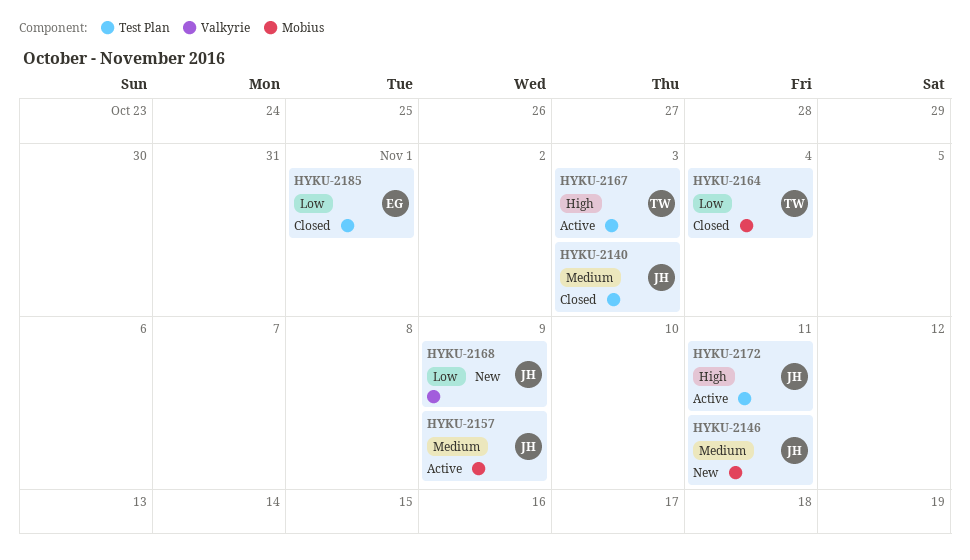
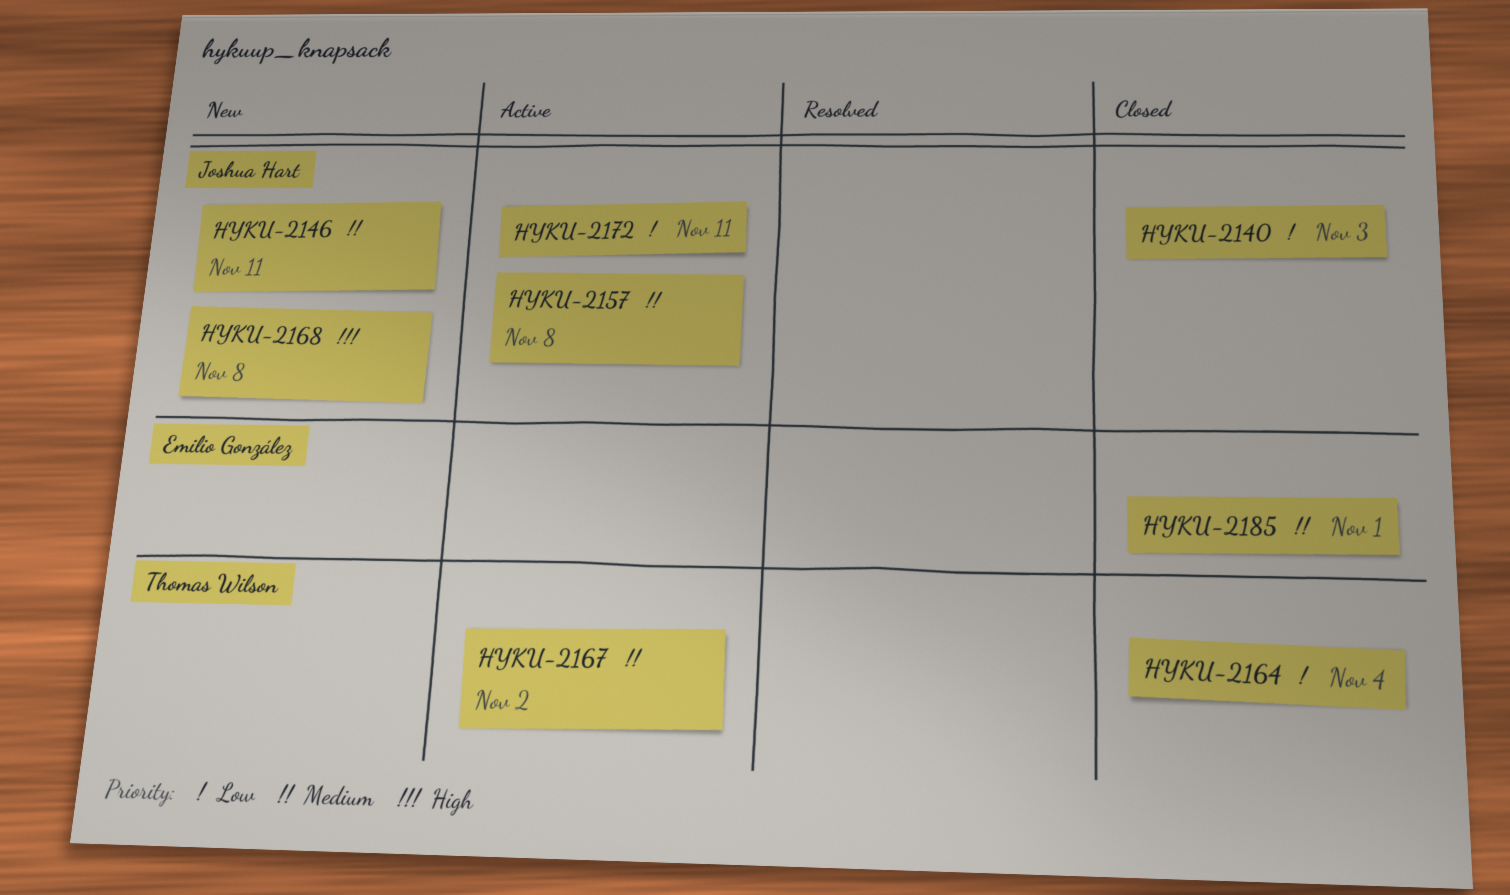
HYKU-2140, priority: Medium -> Low
HYKU-2157, due: Nov 9 -> Nov 8
HYKU-2167, priority: High -> Medium
HYKU-2167, due: Nov 3 -> Nov 2
HYKU-2168, priority: Low -> High
HYKU-2168, due: Nov 9 -> Nov 8
HYKU-2172, priority: High -> Low
HYKU-2185, priority: Low -> Medium

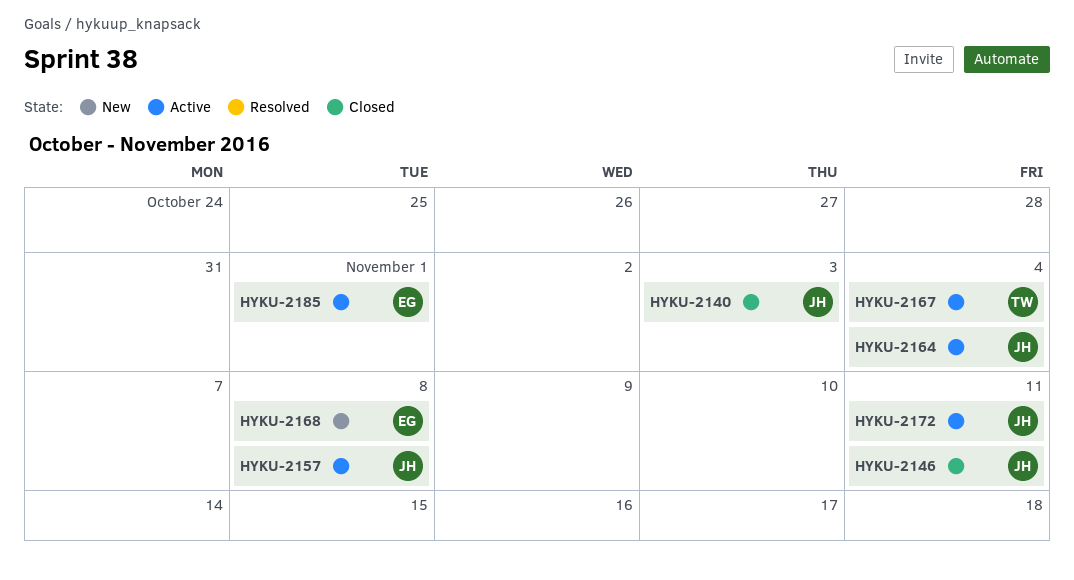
HYKU-2146, status: New -> Closed
HYKU-2164, status: Closed -> Active
HYKU-2164, owner: Thomas Wilson -> Joshua Hart
HYKU-2167, due: Nov 2 -> Nov 4
HYKU-2168, owner: Joshua Hart -> Emilio González
HYKU-2185, status: Closed -> Active

